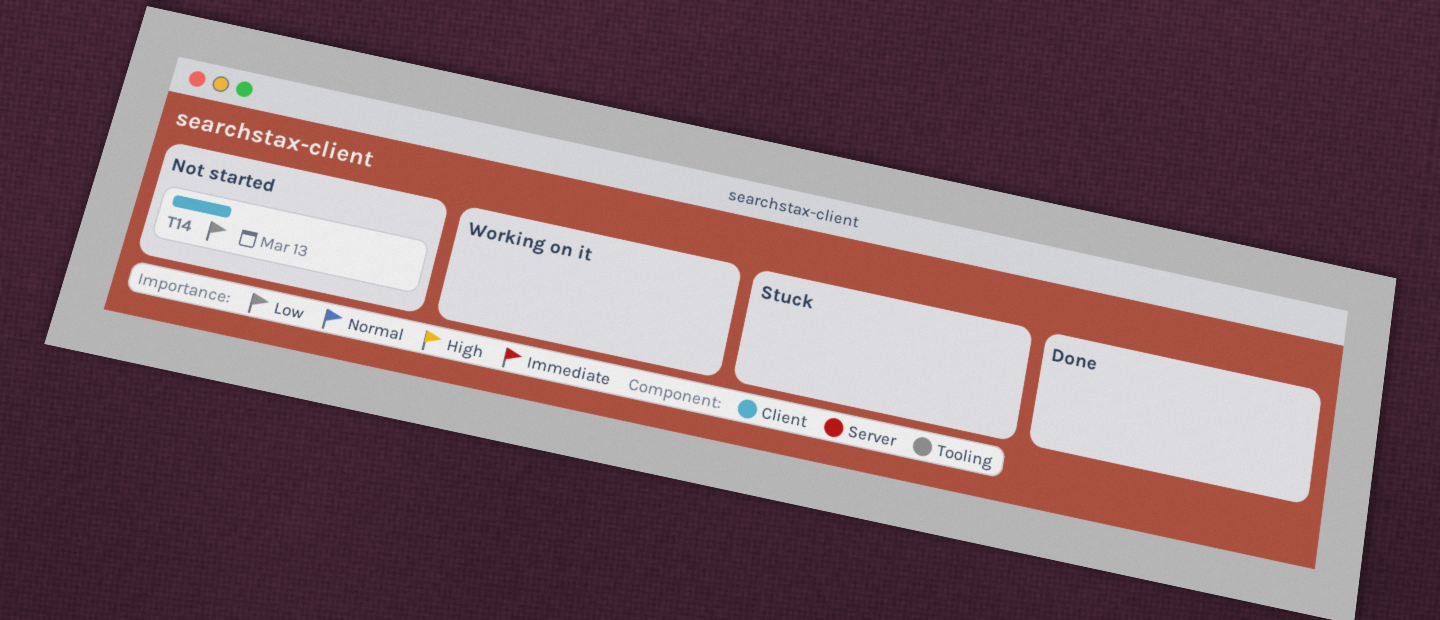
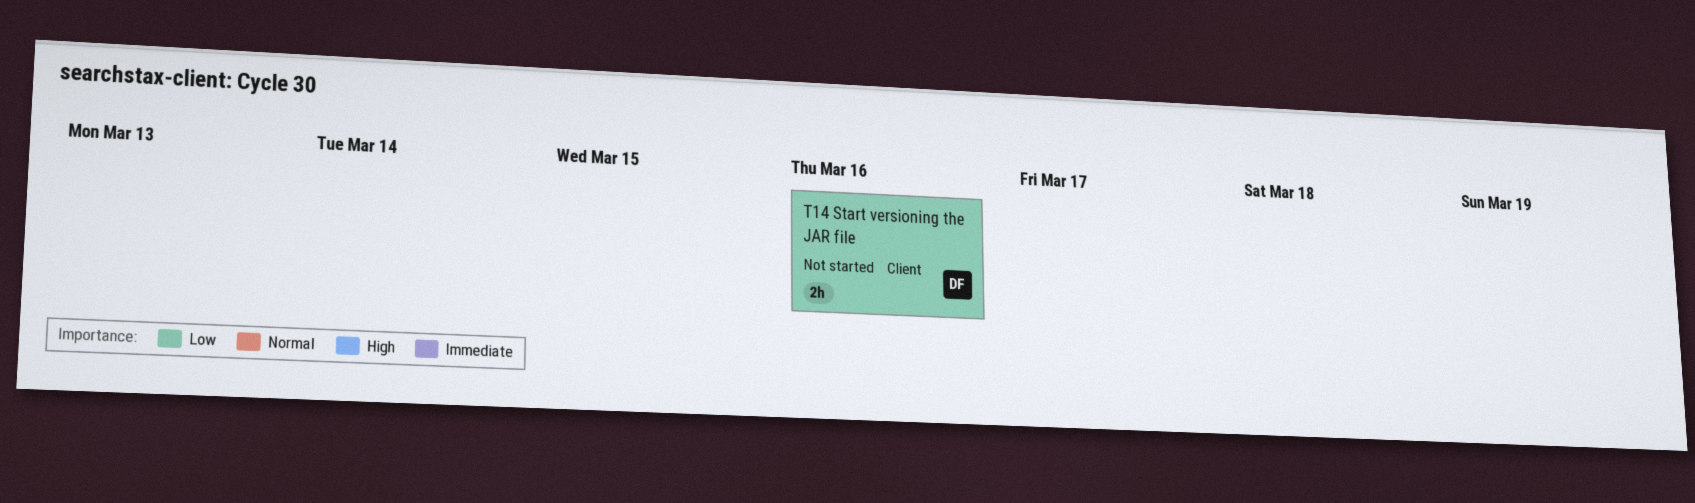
T14, due: Mar 13 -> Mar 16

